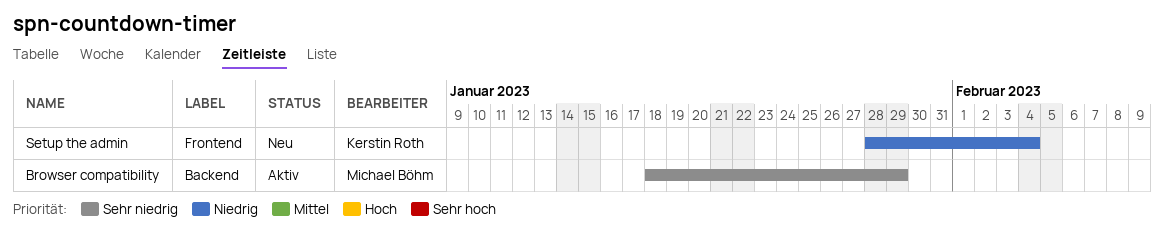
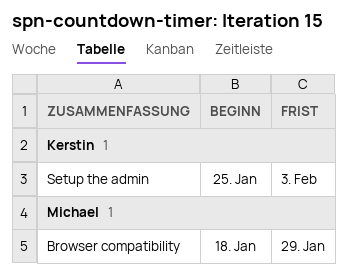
Setup the admin, start: Jan 28 -> Jan 25
Setup the admin, due: Feb 4 -> Feb 3

